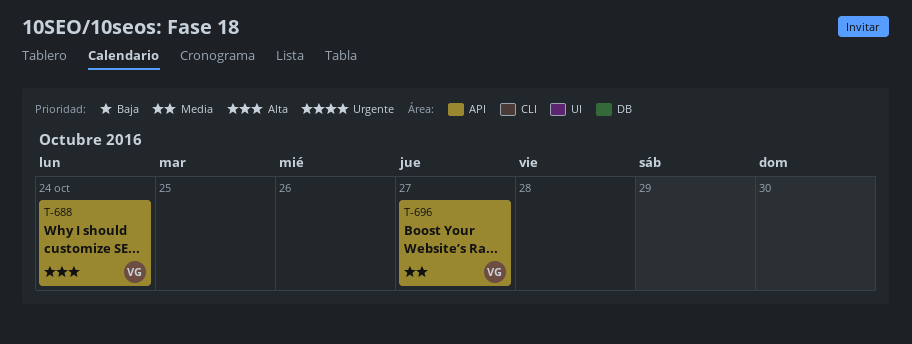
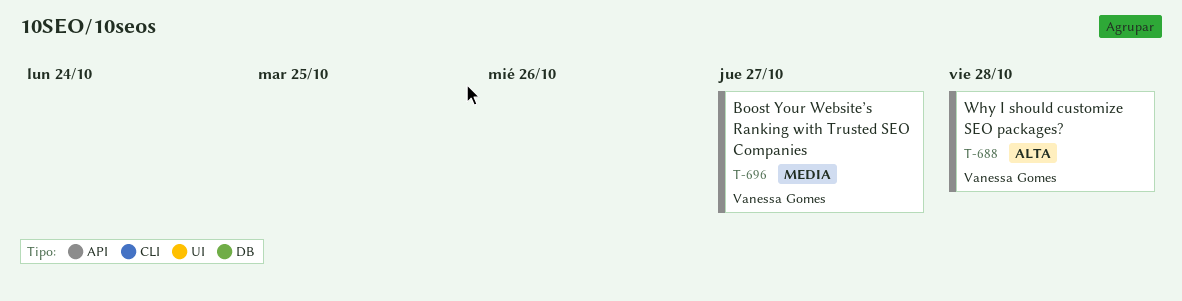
T-688, due: Oct 24 -> Oct 28

